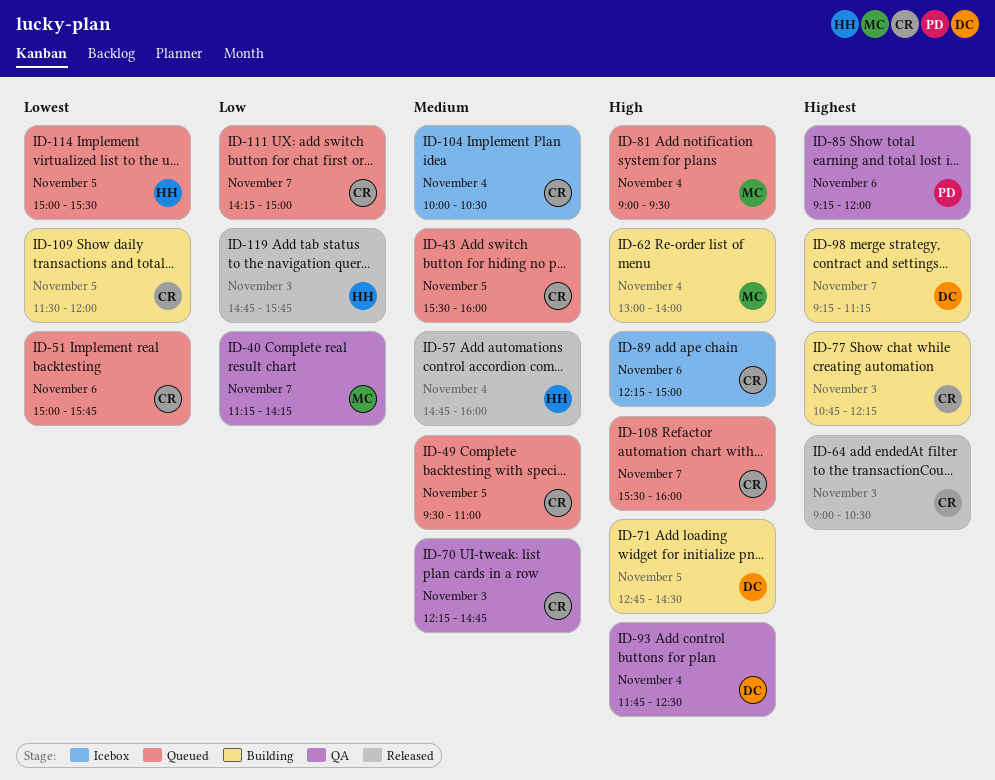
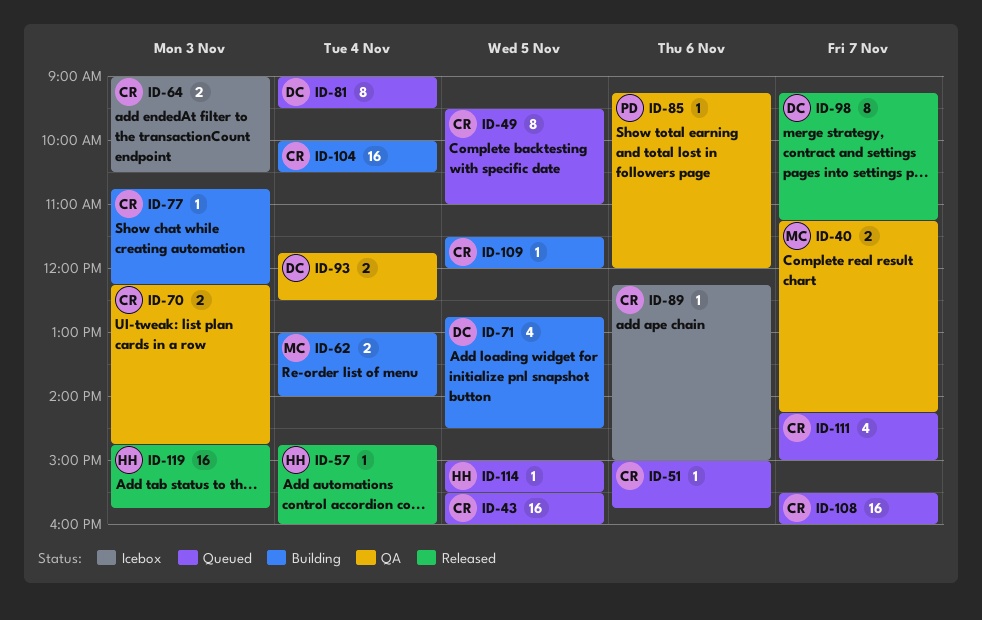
ID-64, status: Released -> Icebox
ID-81, owner: MC -> DC
ID-98, status: Building -> Released
ID-104, status: Icebox -> Building

